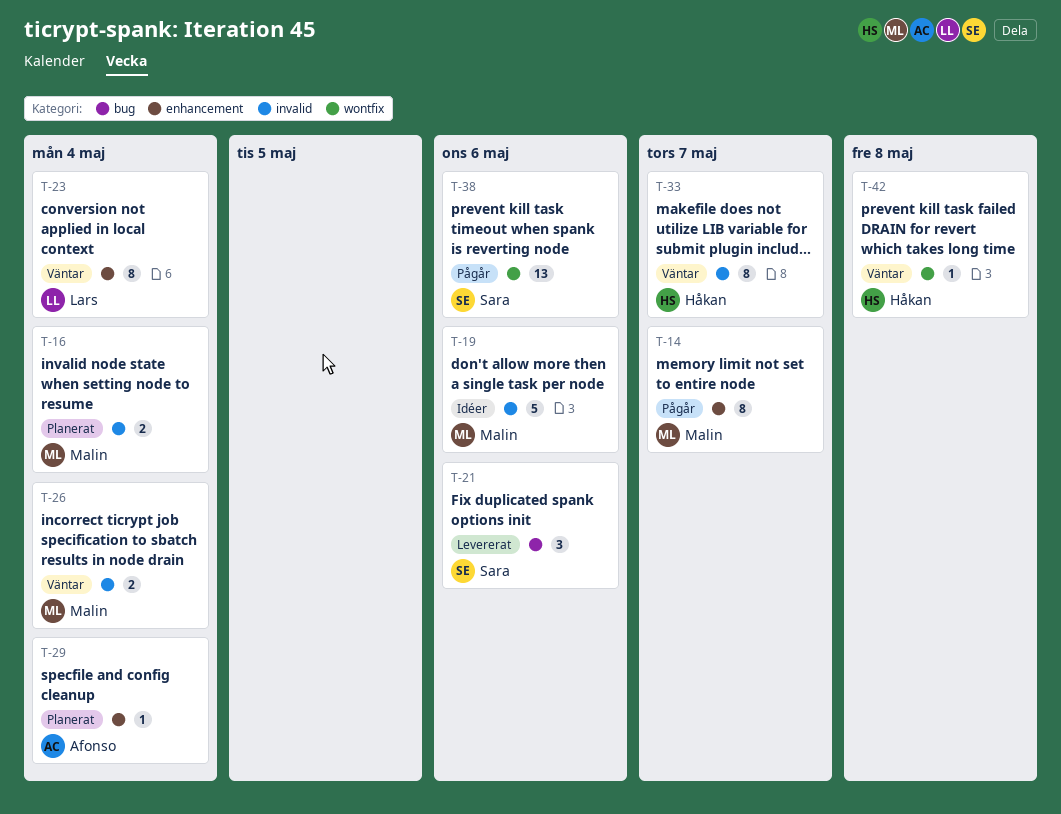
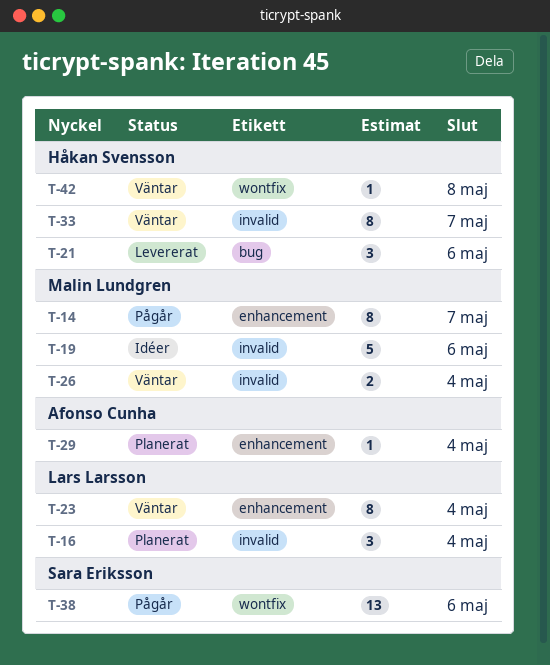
T-16, owner: Malin Lundgren -> Lars Larsson
T-16, estimate: 2 -> 3
T-21, owner: Sara Eriksson -> Håkan Svensson

